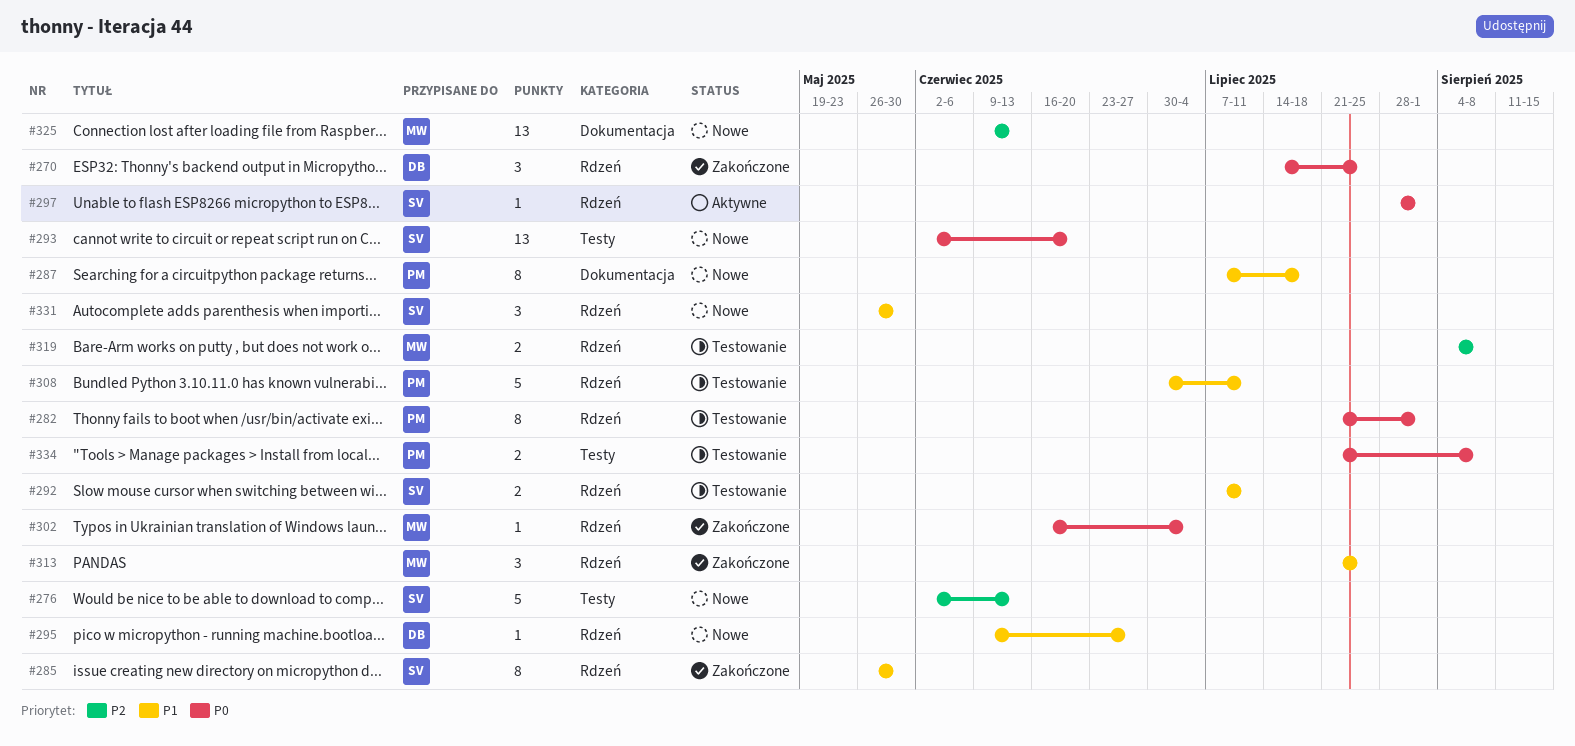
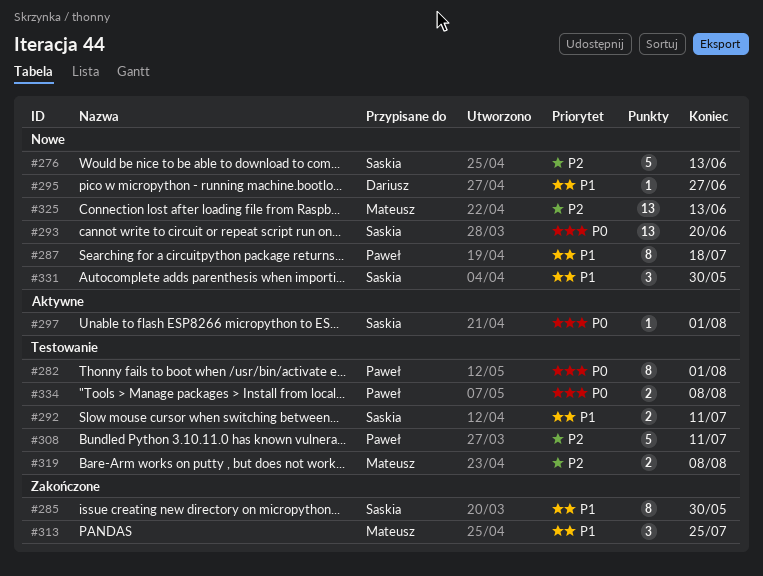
#270: present -> none
#302: present -> none
#308, priority: P1 -> P2

